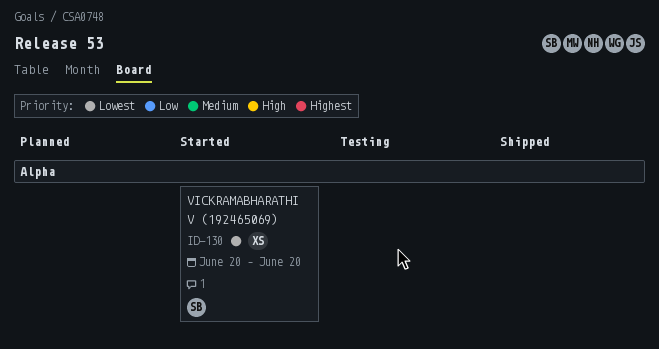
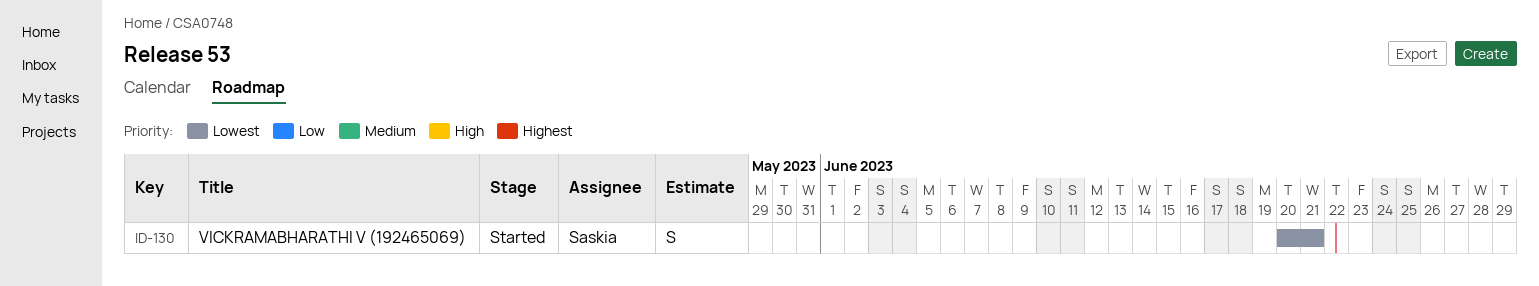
ID-130, estimate: XS -> S
ID-130, due: Jun 20 -> Jun 21

